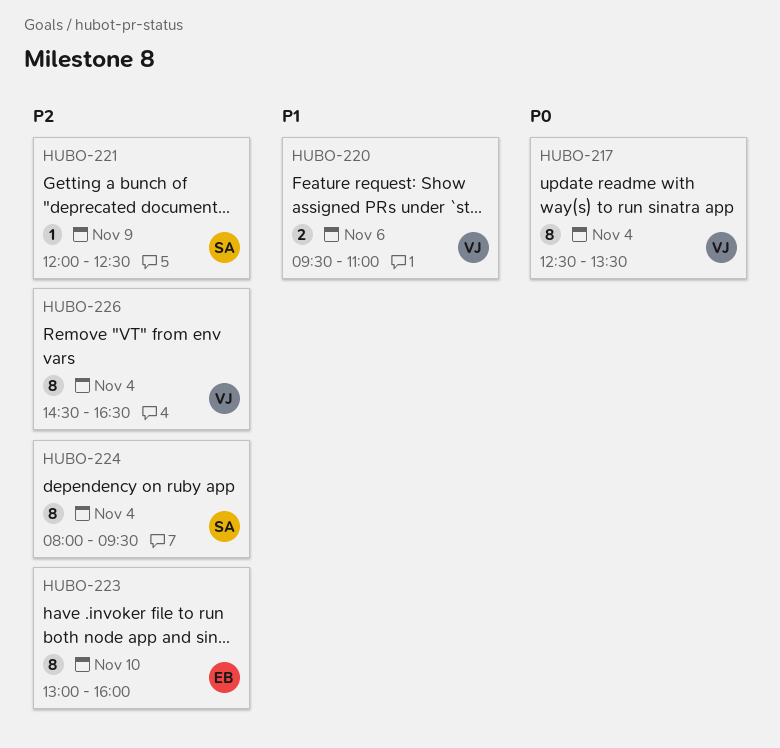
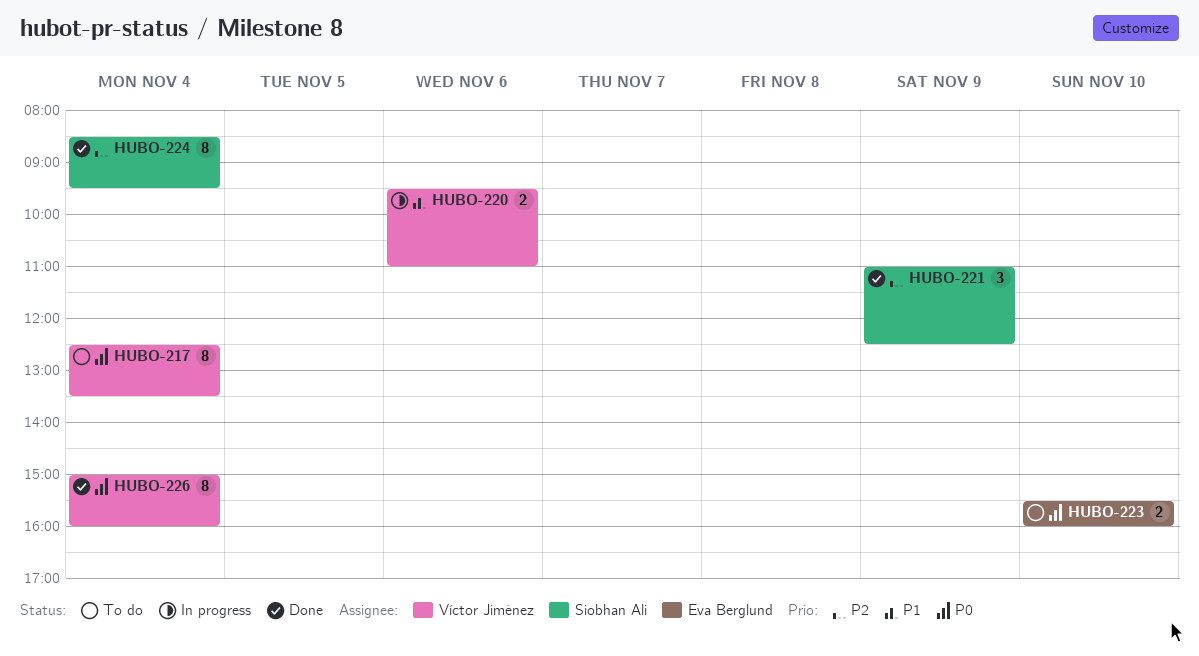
HUBO-221, estimate: 1 -> 3
HUBO-221, begins: 12:00 -> 11:00
HUBO-223, priority: P2 -> P0
HUBO-223, estimate: 8 -> 2
HUBO-223, begins: 13:00 -> 15:30
HUBO-224, begins: 08:00 -> 08:30
HUBO-226, priority: P2 -> P0
HUBO-226, begins: 14:30 -> 15:00
HUBO-226, ends: 16:30 -> 16:00

